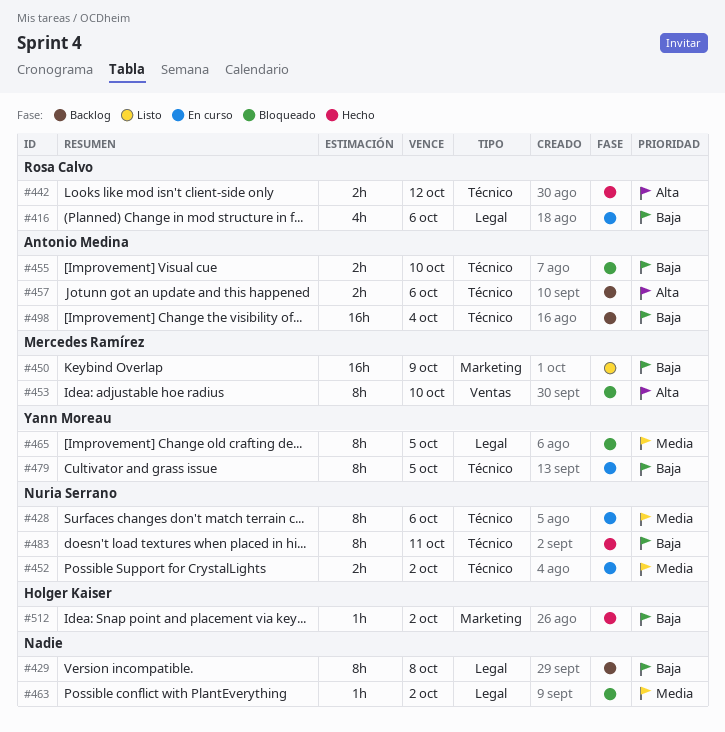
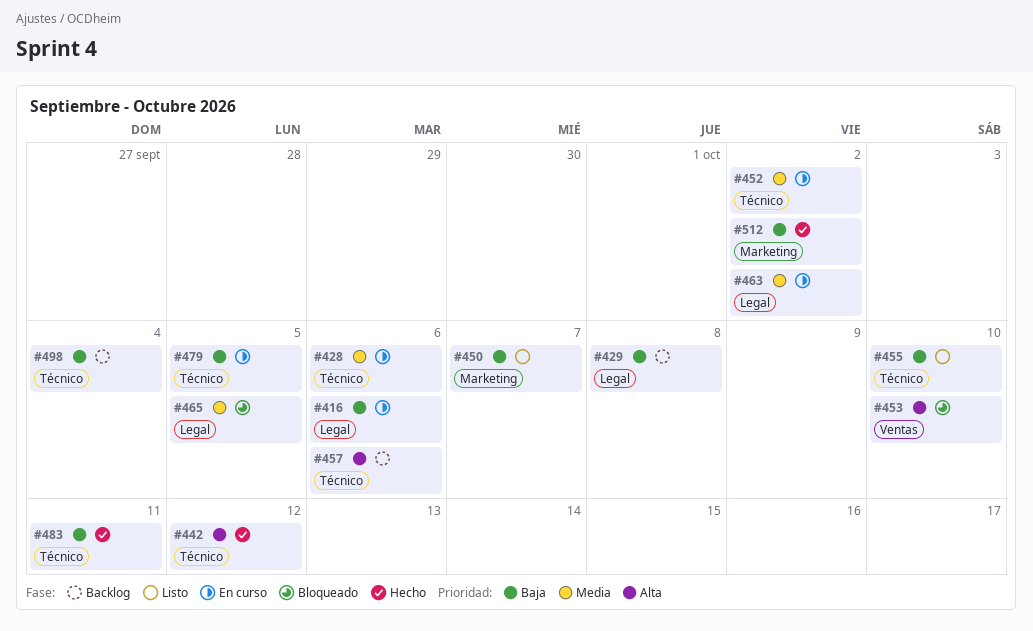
#450, due: Oct 9 -> Oct 7
#455, status: Bloqueado -> Listo
#463, status: Bloqueado -> En curso

